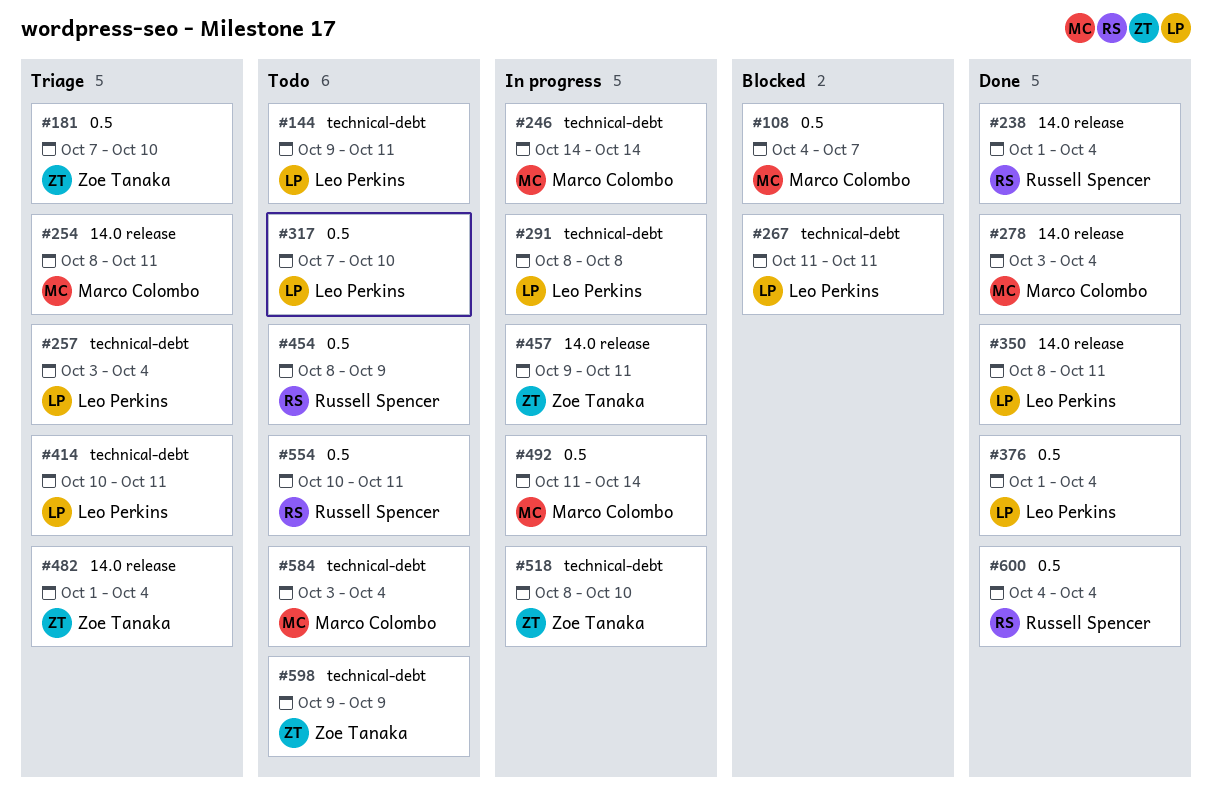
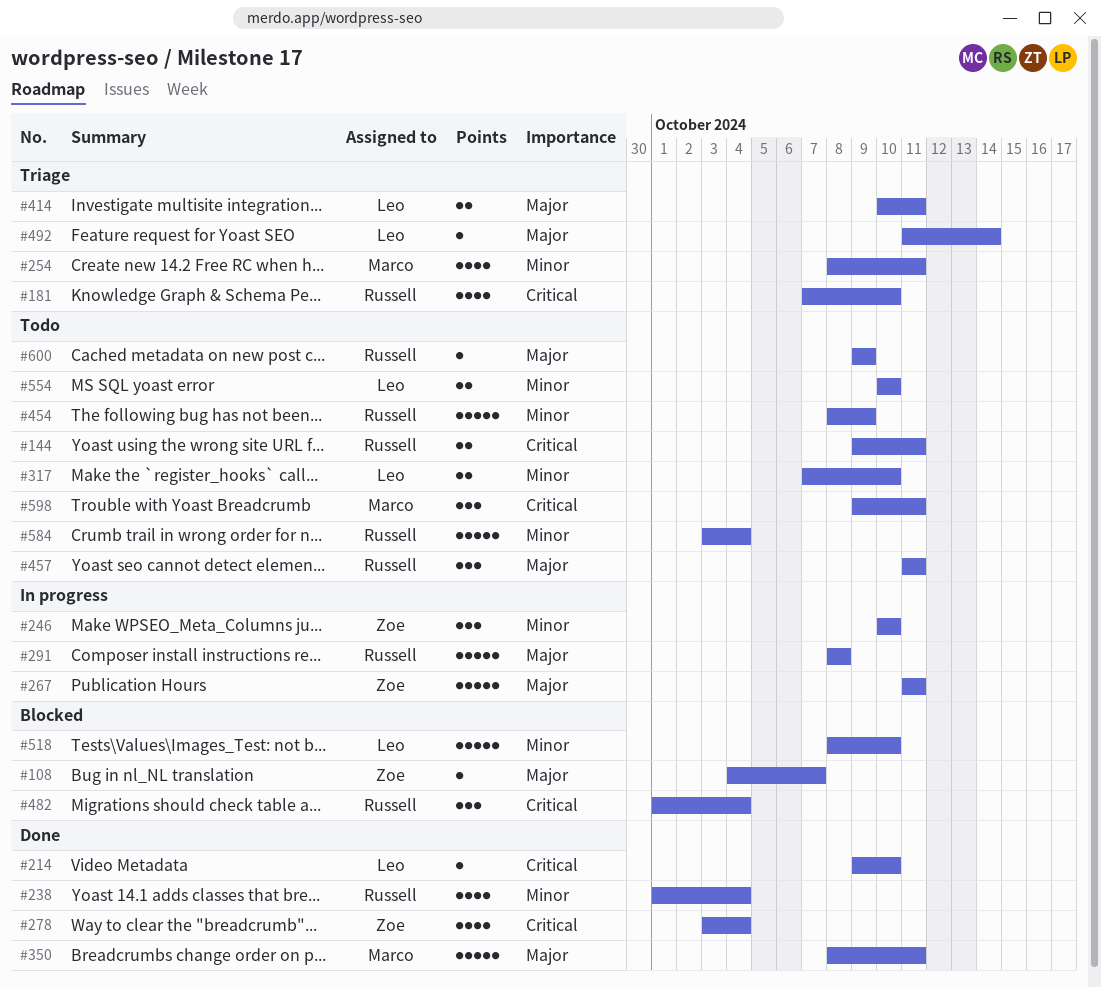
#108, owner: Marco Colombo -> Zoe Tanaka
#144, owner: Leo Perkins -> Russell Spencer
#181, owner: Zoe Tanaka -> Russell Spencer
#214: none -> present
#246, owner: Marco Colombo -> Zoe Tanaka
#246, start: Oct 14 -> Oct 10
#246, due: Oct 14 -> Oct 10
#257: present -> none
#267, status: Blocked -> In progress
#267, owner: Leo Perkins -> Zoe Tanaka
#278, owner: Marco Colombo -> Zoe Tanaka
#291, owner: Leo Perkins -> Russell Spencer
#350, owner: Leo Perkins -> Marco Colombo
#376: present -> none
#457, status: In progress -> Todo
#457, owner: Zoe Tanaka -> Russell Spencer
#457, start: Oct 9 -> Oct 11
#482, status: Triage -> Blocked
#482, owner: Zoe Tanaka -> Russell Spencer
#492, status: In progress -> Triage
#492, owner: Marco Colombo -> Leo Perkins
#518, status: In progress -> Blocked
#518, owner: Zoe Tanaka -> Leo Perkins
#554, owner: Russell Spencer -> Leo Perkins
#554, due: Oct 11 -> Oct 10
#584, owner: Marco Colombo -> Russell Spencer
#598, owner: Zoe Tanaka -> Marco Colombo
#598, due: Oct 9 -> Oct 11
#600, status: Done -> Todo
#600, start: Oct 4 -> Oct 9
#600, due: Oct 4 -> Oct 9

